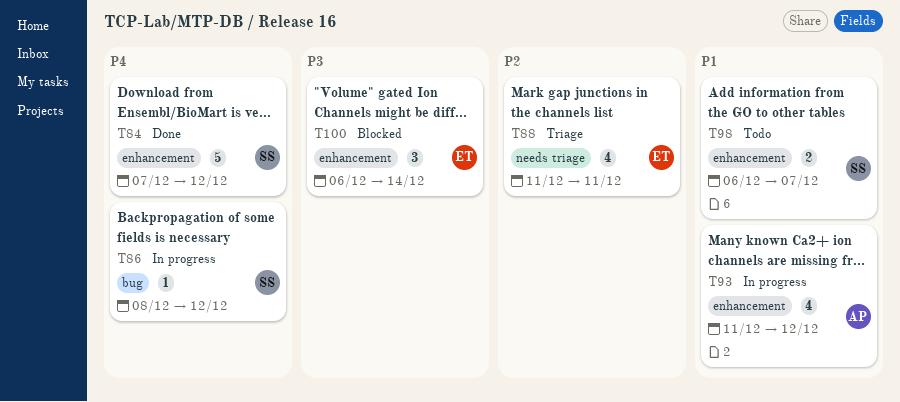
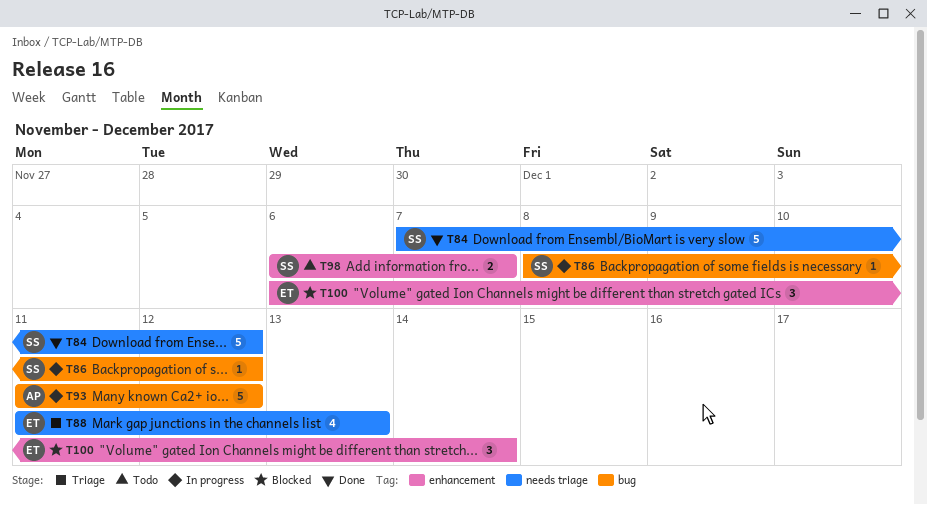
T84, label: enhancement -> needs triage
T88, due: Dec 11 -> Dec 13
T93, label: enhancement -> bug
T93, estimate: 4 -> 5

